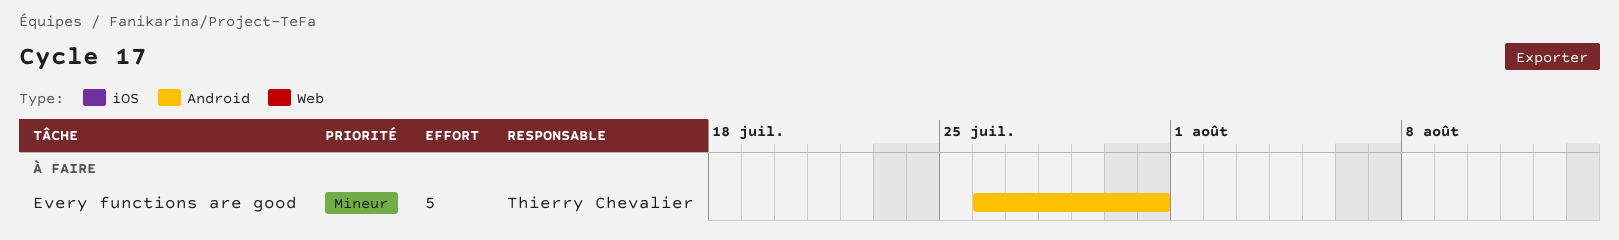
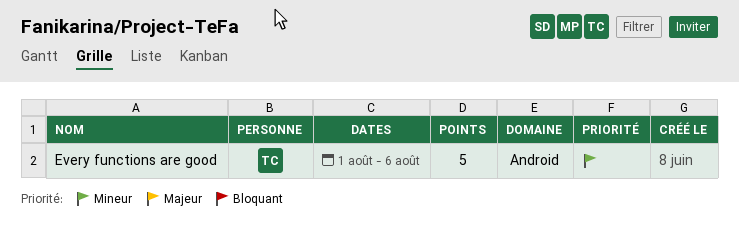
Every functions are good, start: Jul 26 -> Aug 1
Every functions are good, due: Jul 31 -> Aug 6

